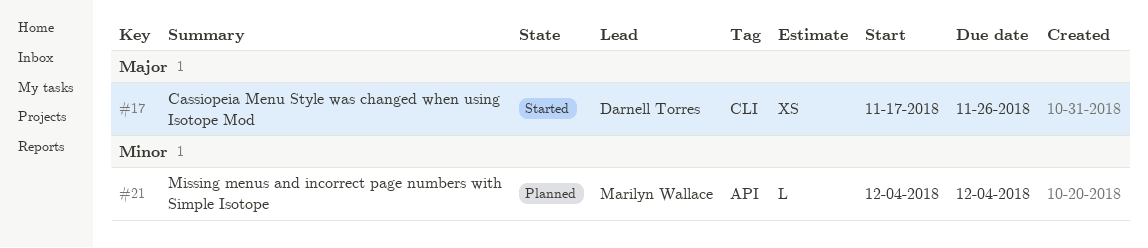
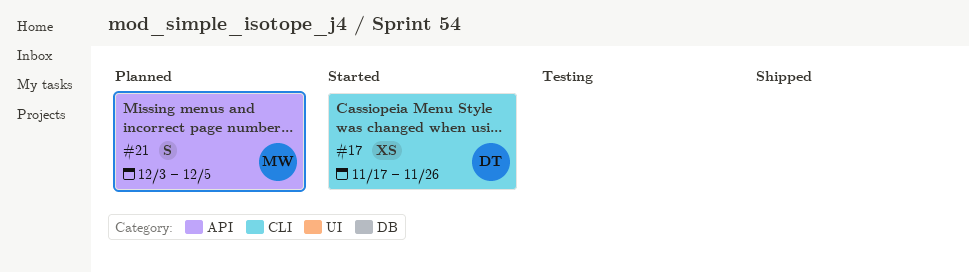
#21, estimate: L -> S
#21, start: Dec 4 -> Dec 3
#21, due: Dec 4 -> Dec 5

